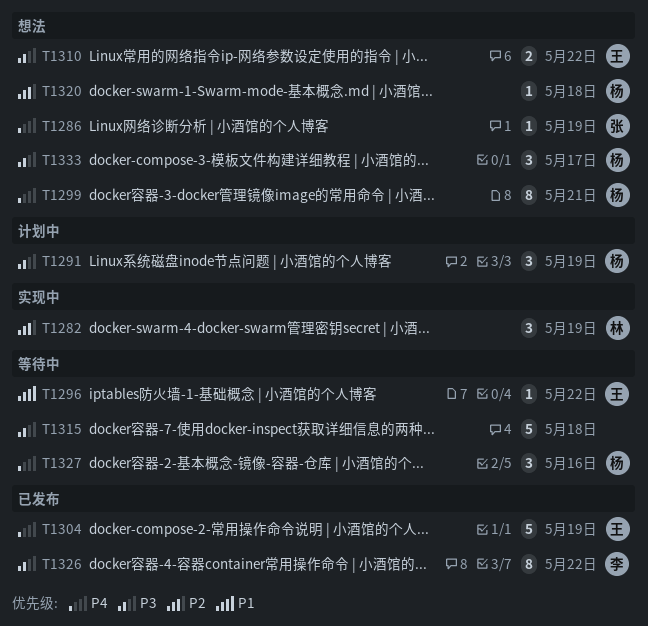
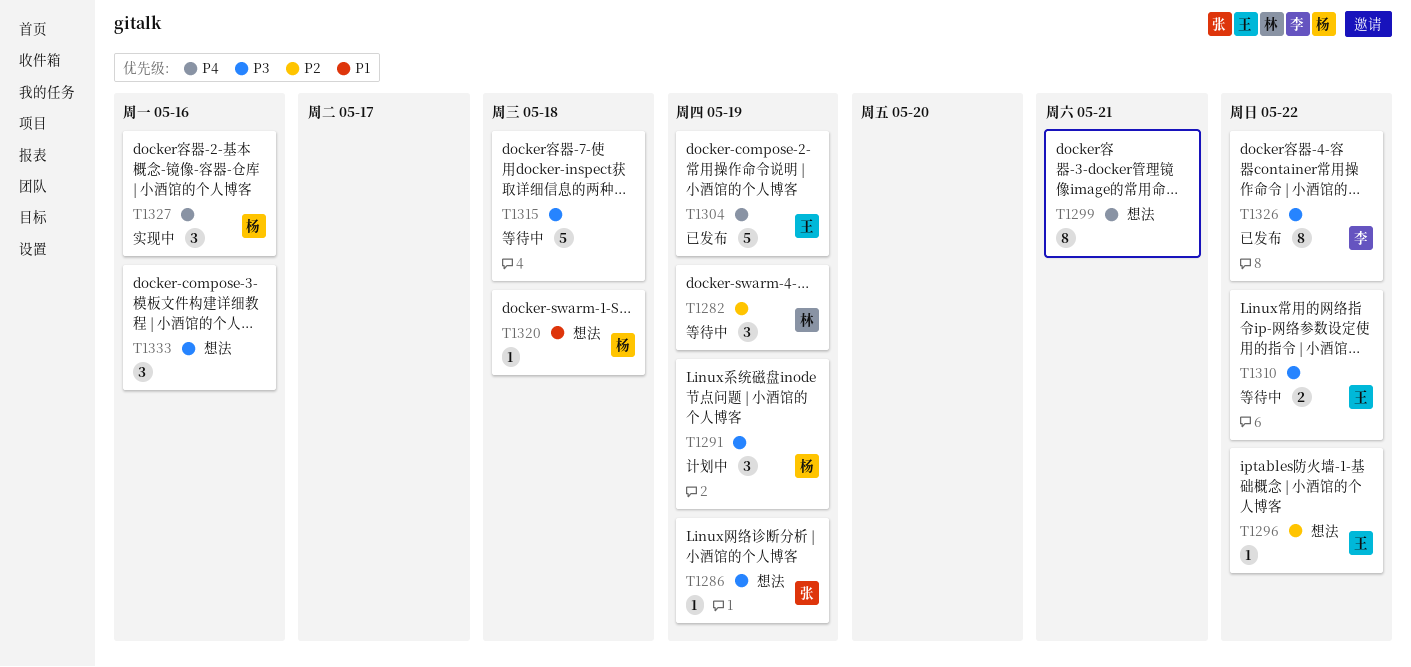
T1282, status: 实现中 -> 等待中
T1286, priority: P4 -> P3
T1296, status: 等待中 -> 想法
T1296, priority: P1 -> P2
T1299, owner: 杨 -> none
T1310, status: 想法 -> 等待中
T1320, priority: P2 -> P1
T1327, status: 等待中 -> 实现中
T1333, owner: 杨 -> none
T1333, due: May 17 -> May 16

